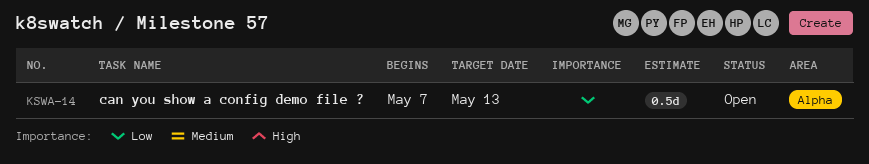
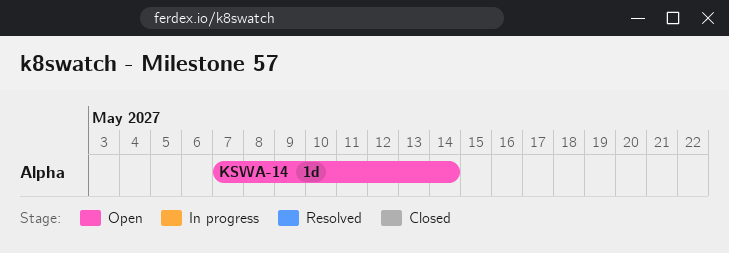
KSWA-14, estimate: 0.5d -> 1d
KSWA-14, due: May 13 -> May 14

